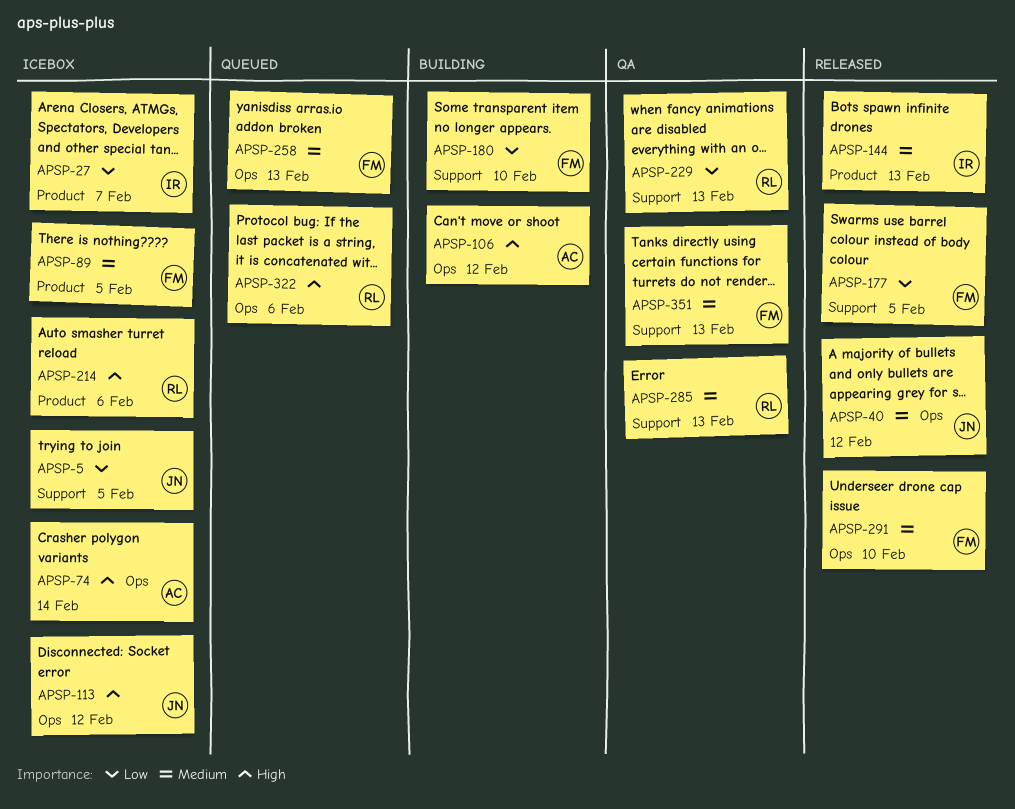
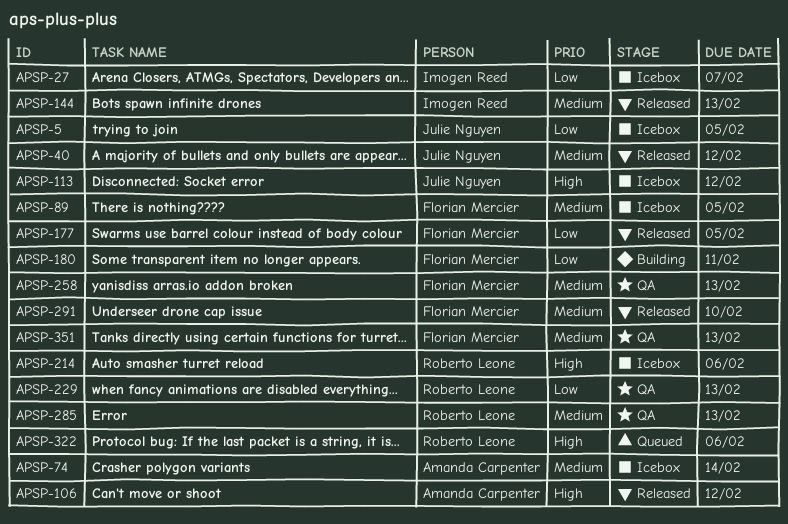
APSP-74, priority: High -> Medium
APSP-106, status: Building -> Released
APSP-180, due: Feb 10 -> Feb 11
APSP-258, status: Queued -> QA

